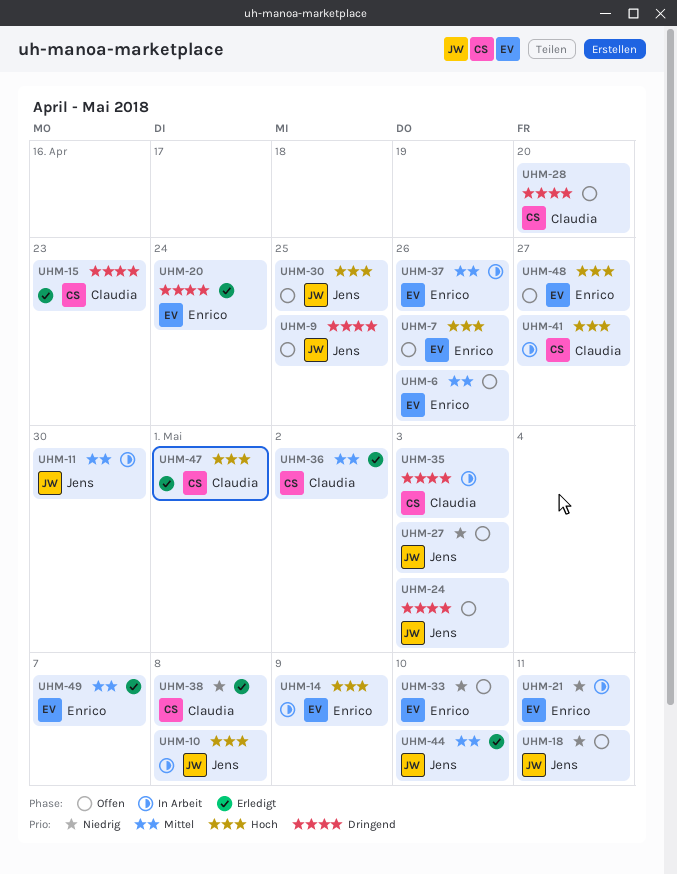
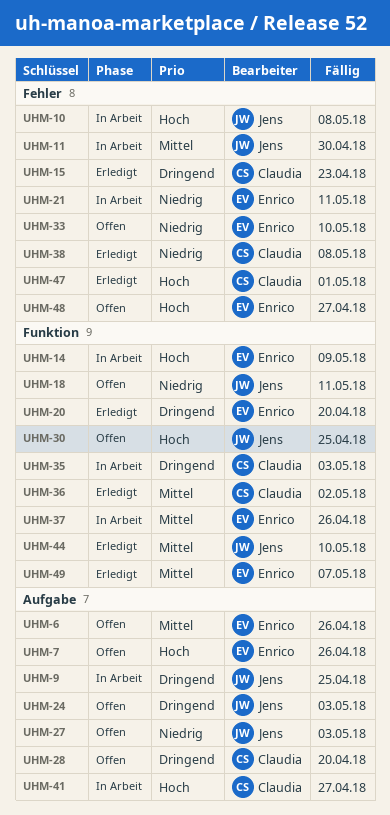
UHM-9, status: Offen -> In Arbeit
UHM-20, due: Apr 24 -> Apr 20

